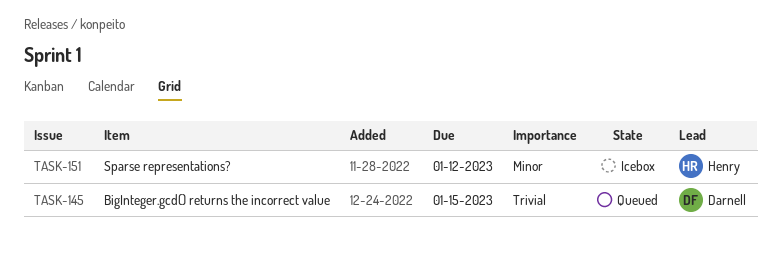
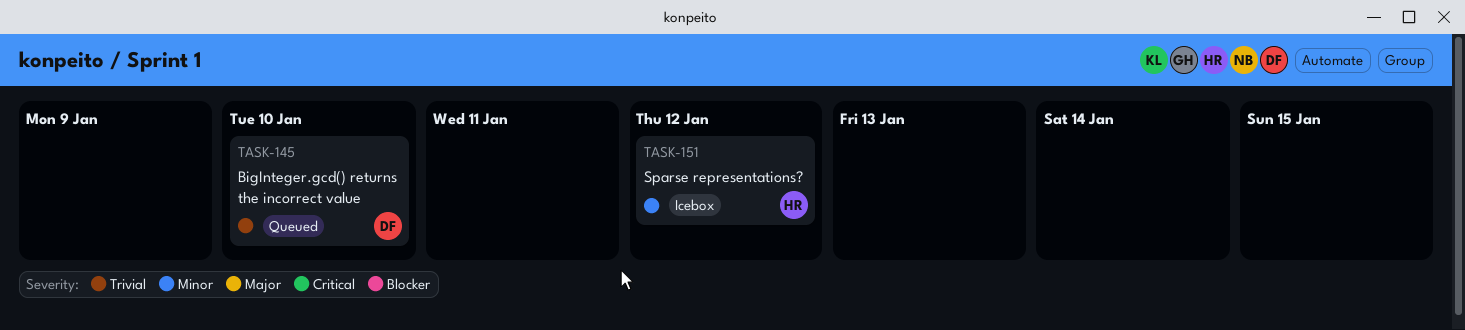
TASK-145, due: Jan 15 -> Jan 10

